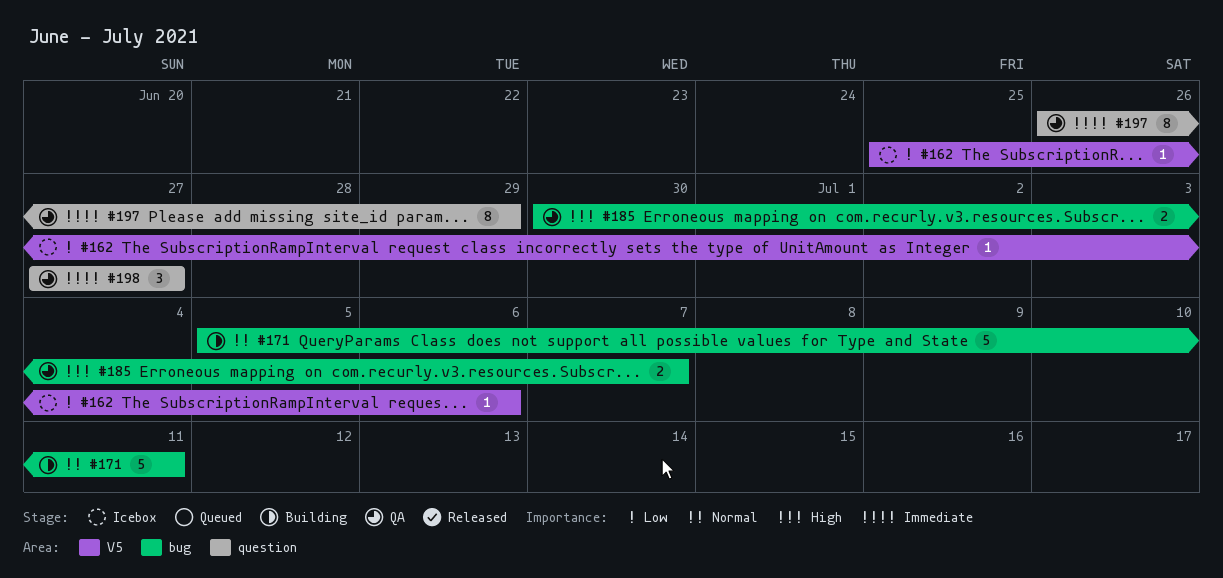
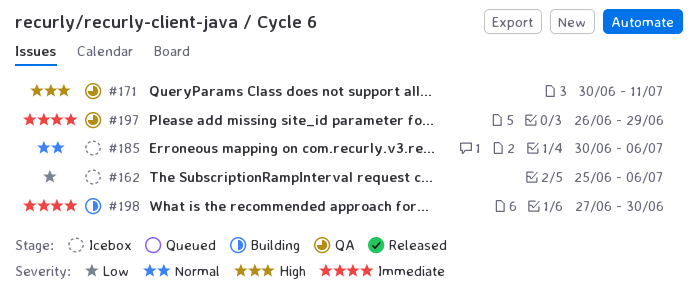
#171, status: Building -> QA
#171, priority: Normal -> High
#171, start: Jul 5 -> Jun 30
#185, status: QA -> Icebox
#185, priority: High -> Normal
#185, due: Jul 7 -> Jul 6
#198, status: QA -> Building
#198, due: Jun 27 -> Jun 30

